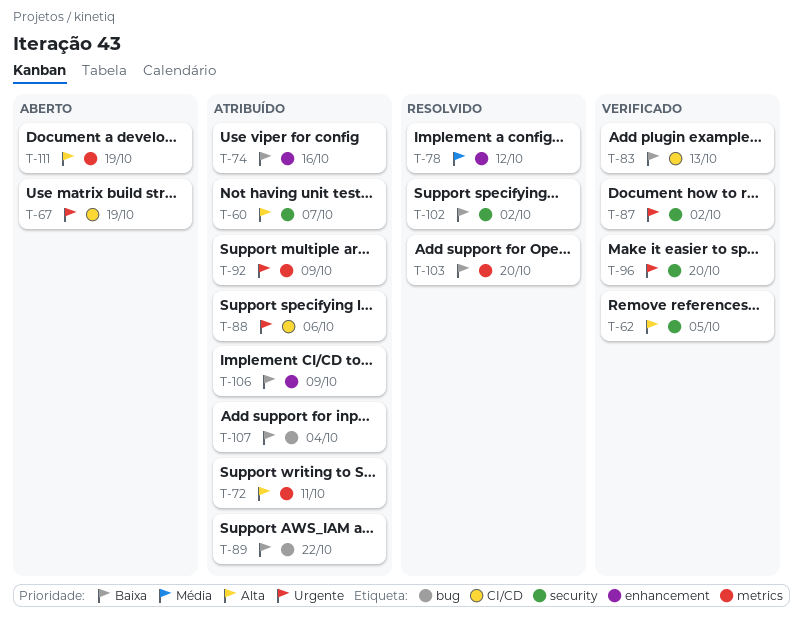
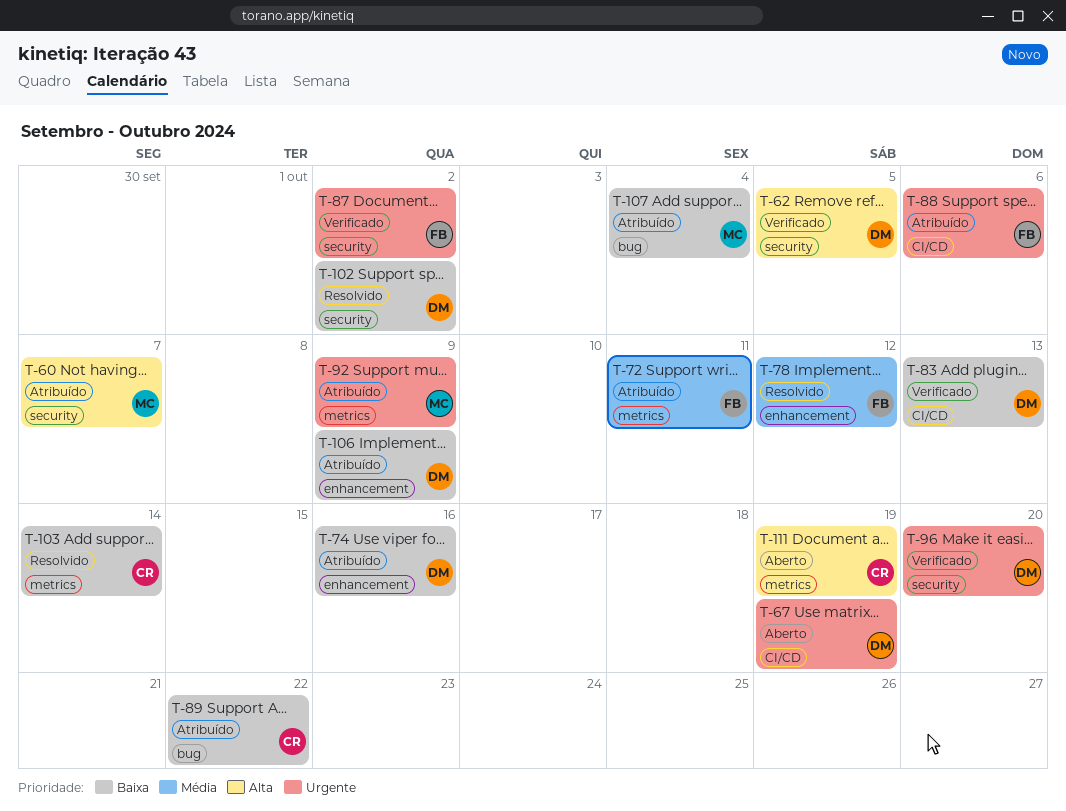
T-72, priority: Alta -> Média
T-103, due: Oct 20 -> Oct 14

